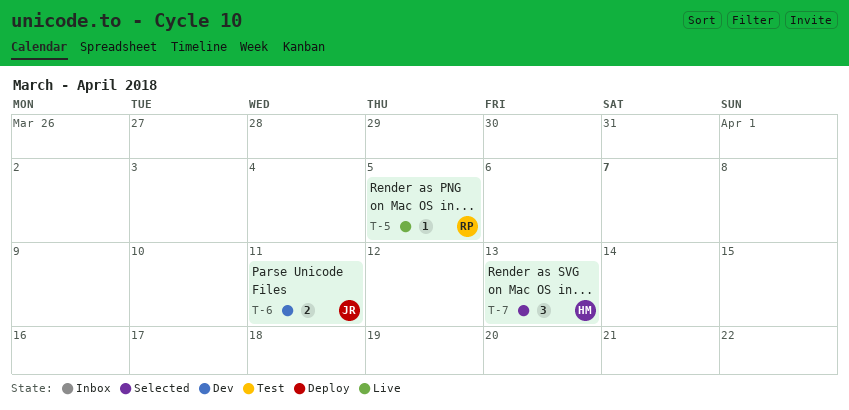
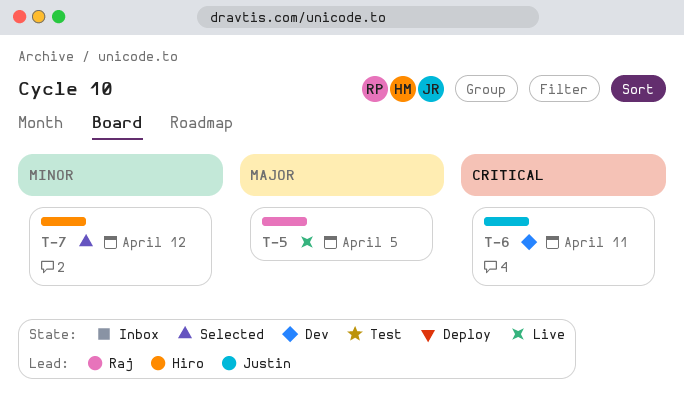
T-7, due: Apr 13 -> Apr 12

